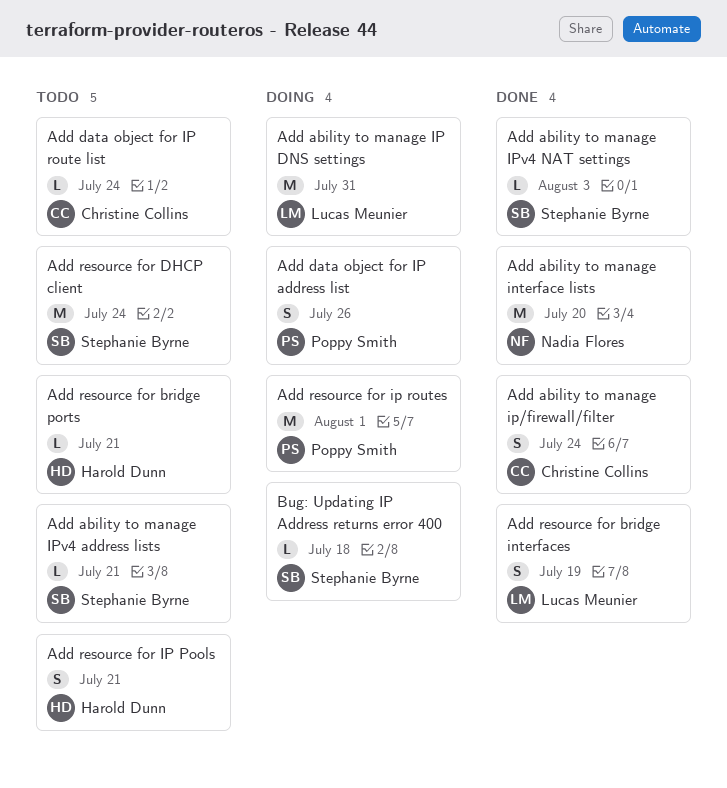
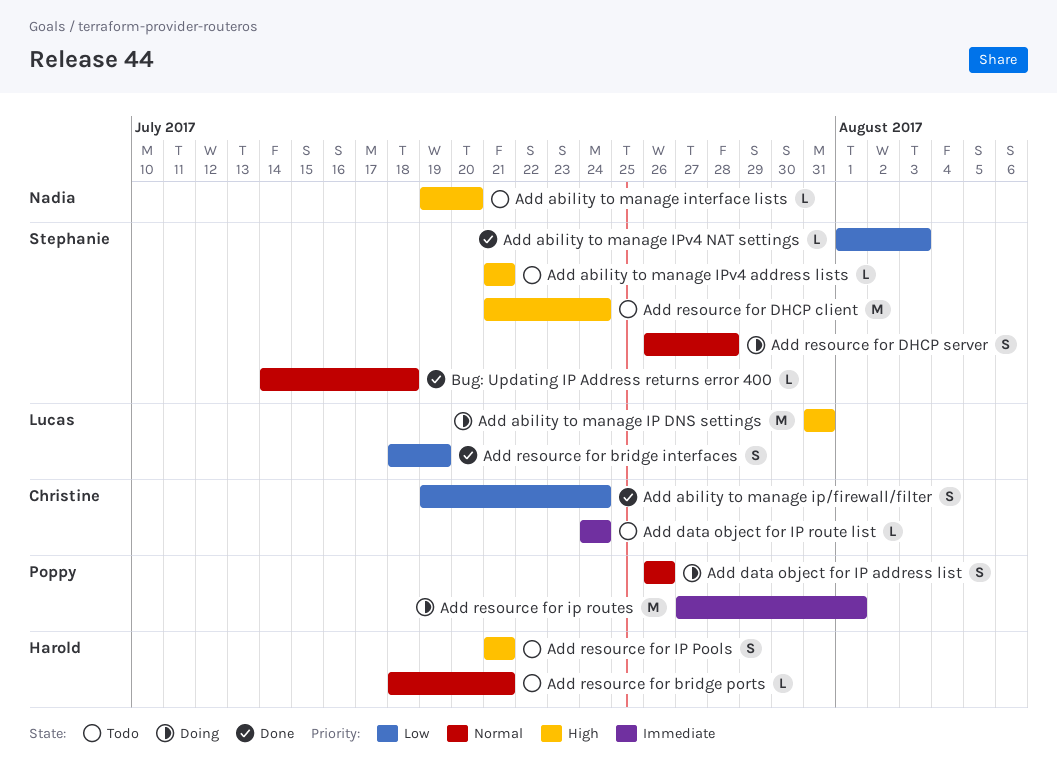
Add ability to manage interface lists, status: Done -> Todo
Add ability to manage interface lists, estimate: M -> L
Add resource for DHCP server: none -> present
Bug: Updating IP Address returns error 400, status: Doing -> Done

